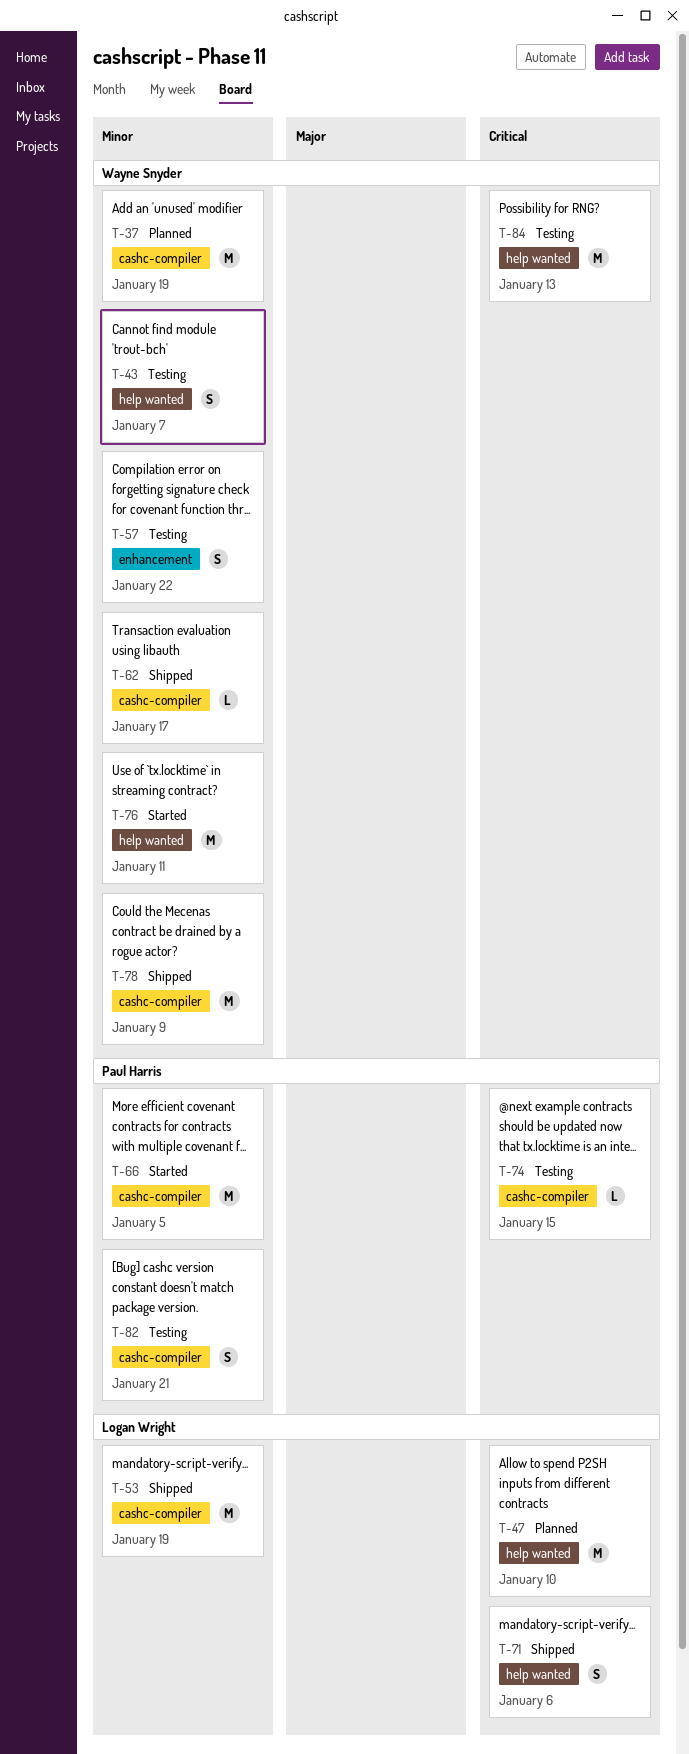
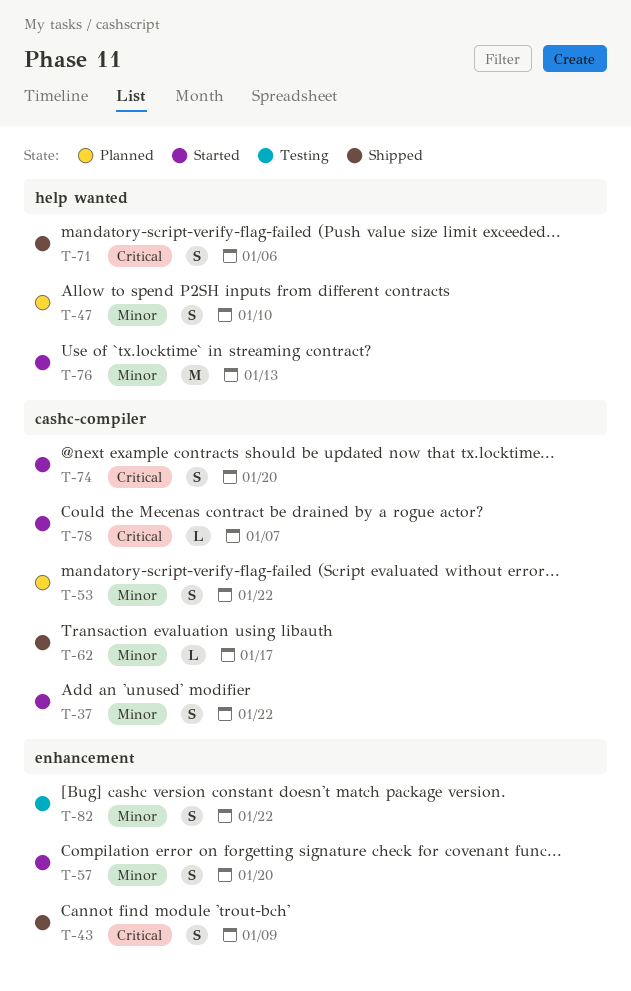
T-37, status: Planned -> Started
T-37, estimate: M -> S
T-37, due: Jan 19 -> Jan 22
T-43, status: Testing -> Shipped
T-43, priority: Minor -> Critical
T-43, label: help wanted -> enhancement
T-43, due: Jan 7 -> Jan 9
T-47, priority: Critical -> Minor
T-47, estimate: M -> S
T-53, status: Shipped -> Planned
T-53, estimate: M -> S
T-53, due: Jan 19 -> Jan 22
T-57, status: Testing -> Started
T-57, due: Jan 22 -> Jan 20
T-66: present -> none
T-74, status: Testing -> Started
T-74, estimate: L -> S
T-74, due: Jan 15 -> Jan 20
T-76, due: Jan 11 -> Jan 13
T-78, status: Shipped -> Started
T-78, priority: Minor -> Critical
T-78, estimate: M -> L
T-78, due: Jan 9 -> Jan 7
T-82, label: cashc-compiler -> enhancement
T-82, due: Jan 21 -> Jan 22
T-84: present -> none

